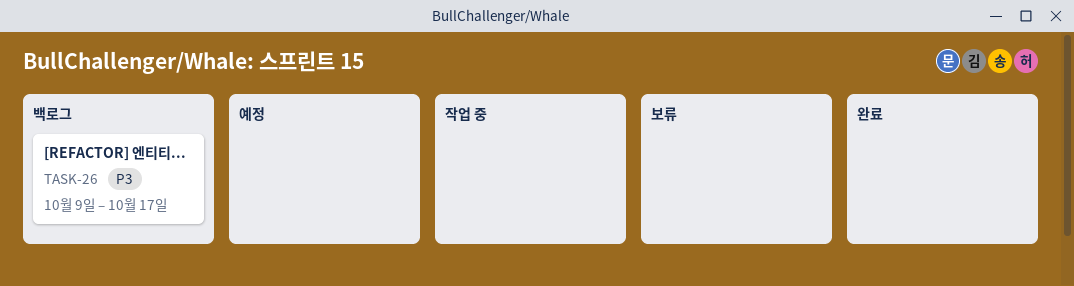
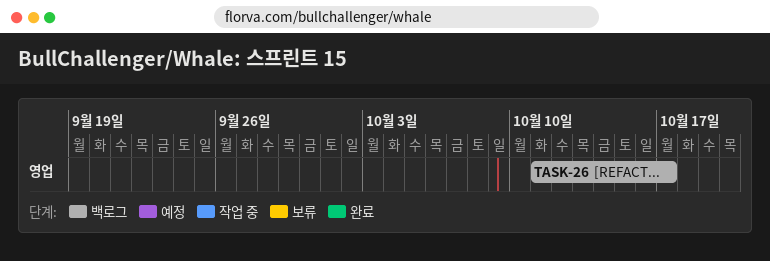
TASK-26, start: Oct 9 -> Oct 11

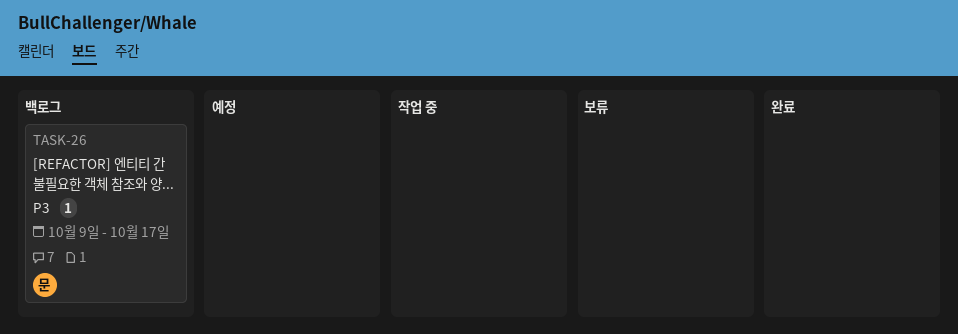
TASK-26, start: Oct 11 -> Oct 9

